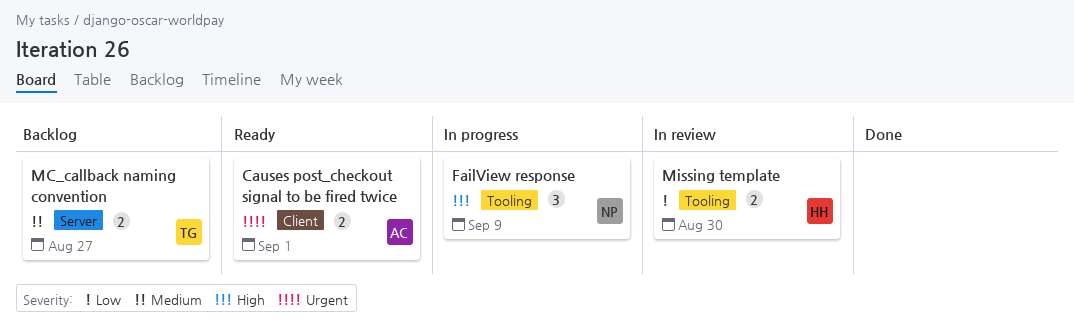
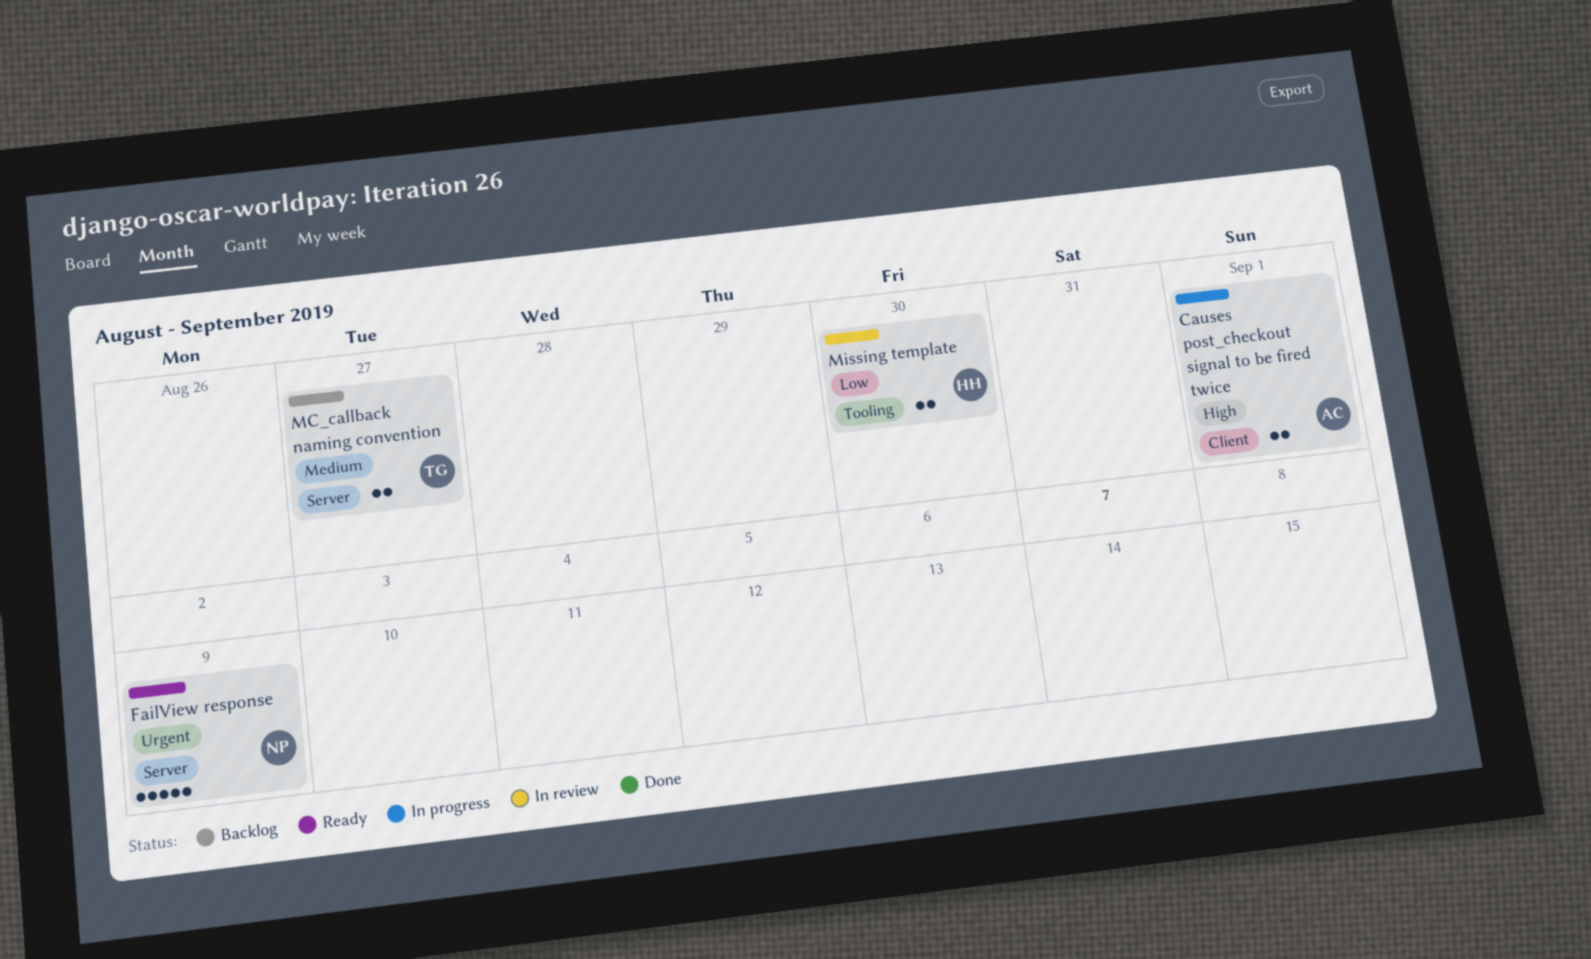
Causes post_checkout signal to be fired twice, status: Ready -> In progress
Causes post_checkout signal to be fired twice, priority: Urgent -> High
FailView response, status: In progress -> Ready
FailView response, priority: High -> Urgent
FailView response, label: Tooling -> Server
FailView response, estimate: 3 -> 5

